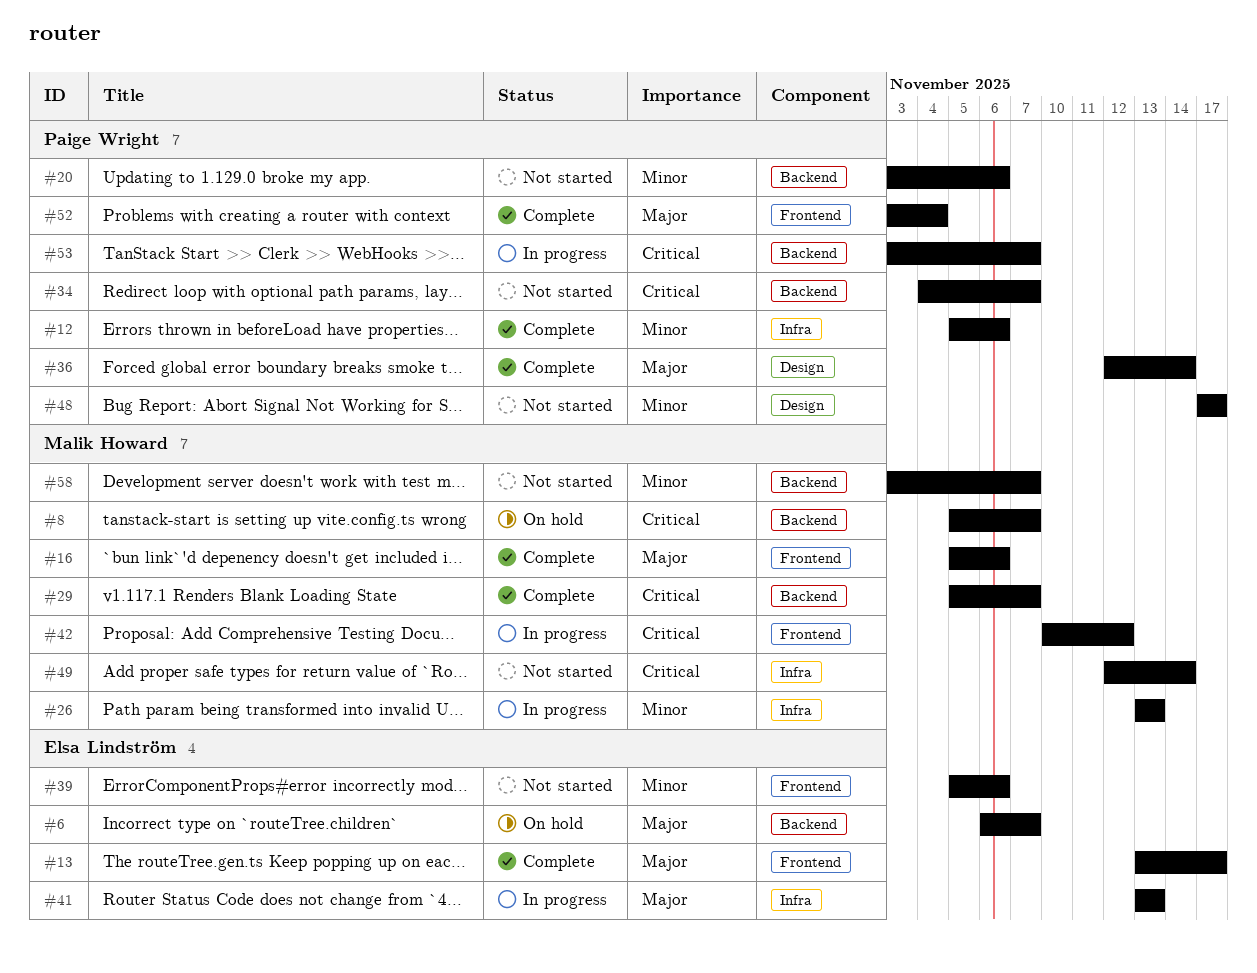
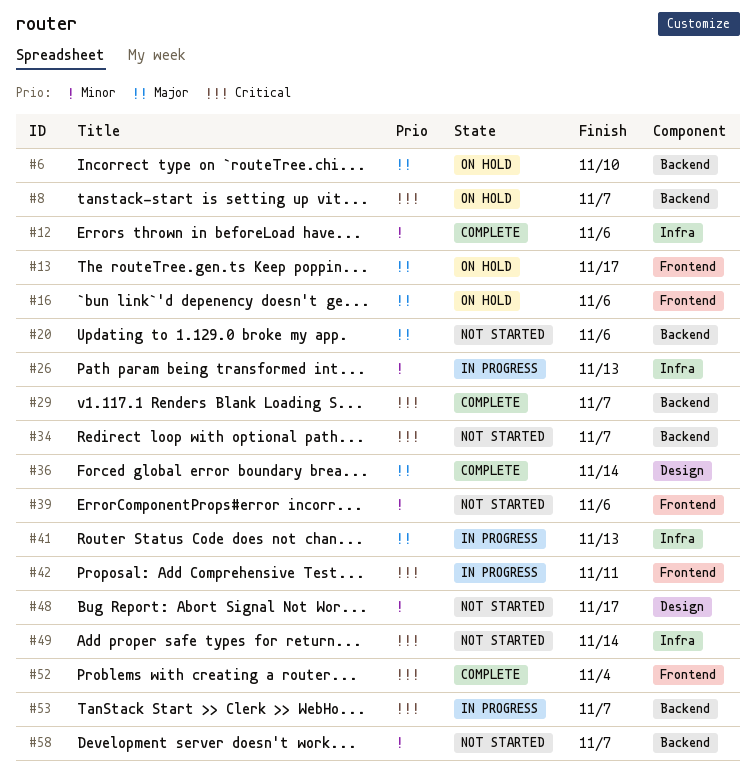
#6, due: Nov 7 -> Nov 10
#13, status: Complete -> On hold
#16, status: Complete -> On hold
#20, priority: Minor -> Major
#42, due: Nov 12 -> Nov 11
#52, priority: Major -> Critical

